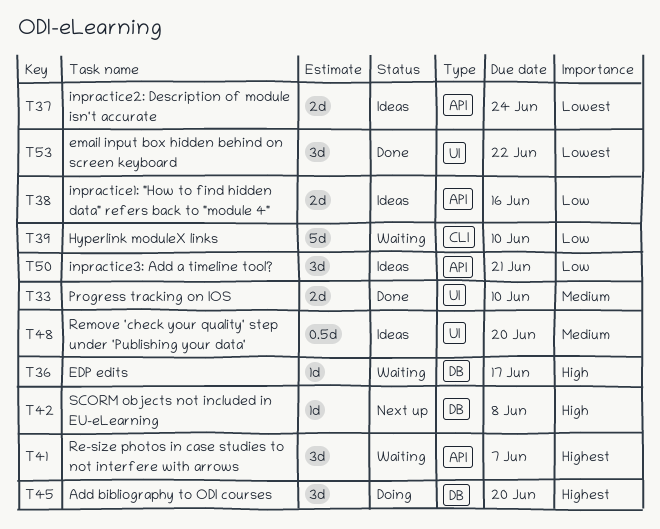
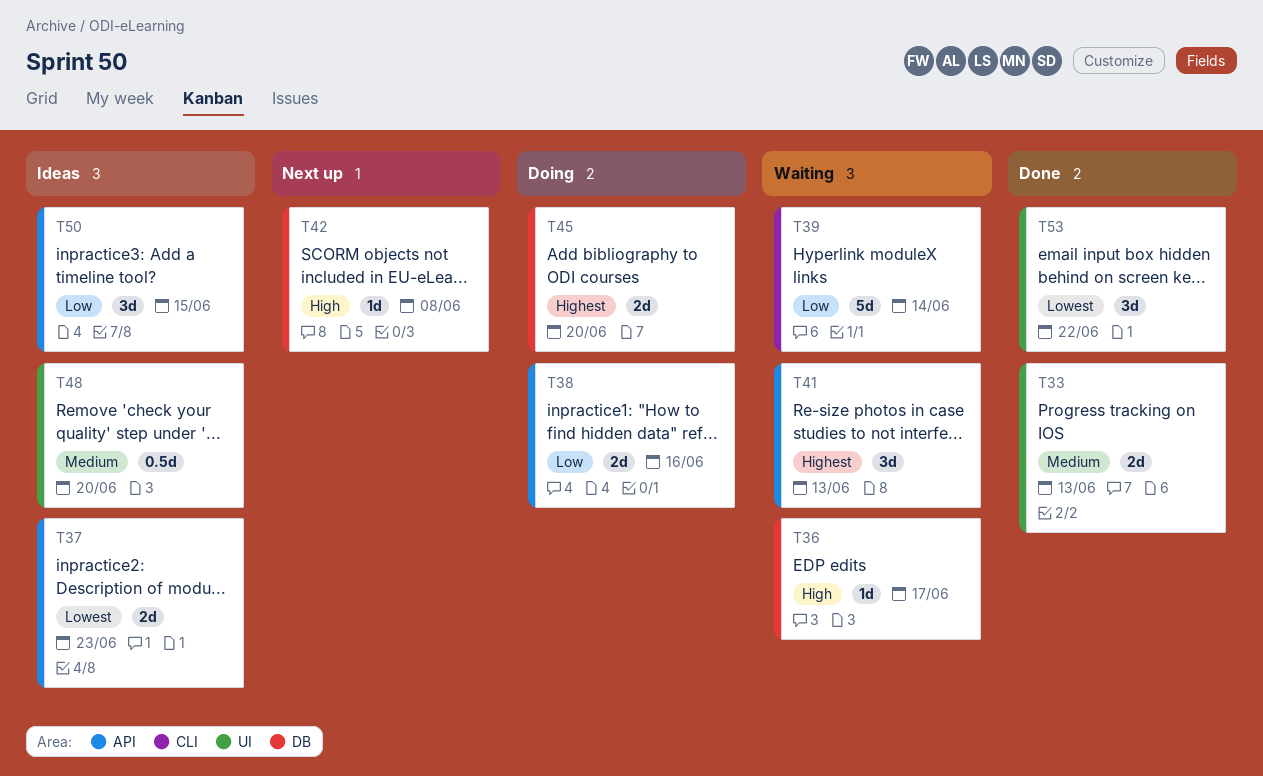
T33, due: Jun 10 -> Jun 13
T37, due: Jun 24 -> Jun 23
T38, status: Ideas -> Doing
T39, due: Jun 10 -> Jun 14
T41, due: Jun 7 -> Jun 13
T45, estimate: 3d -> 2d
T50, due: Jun 21 -> Jun 15

